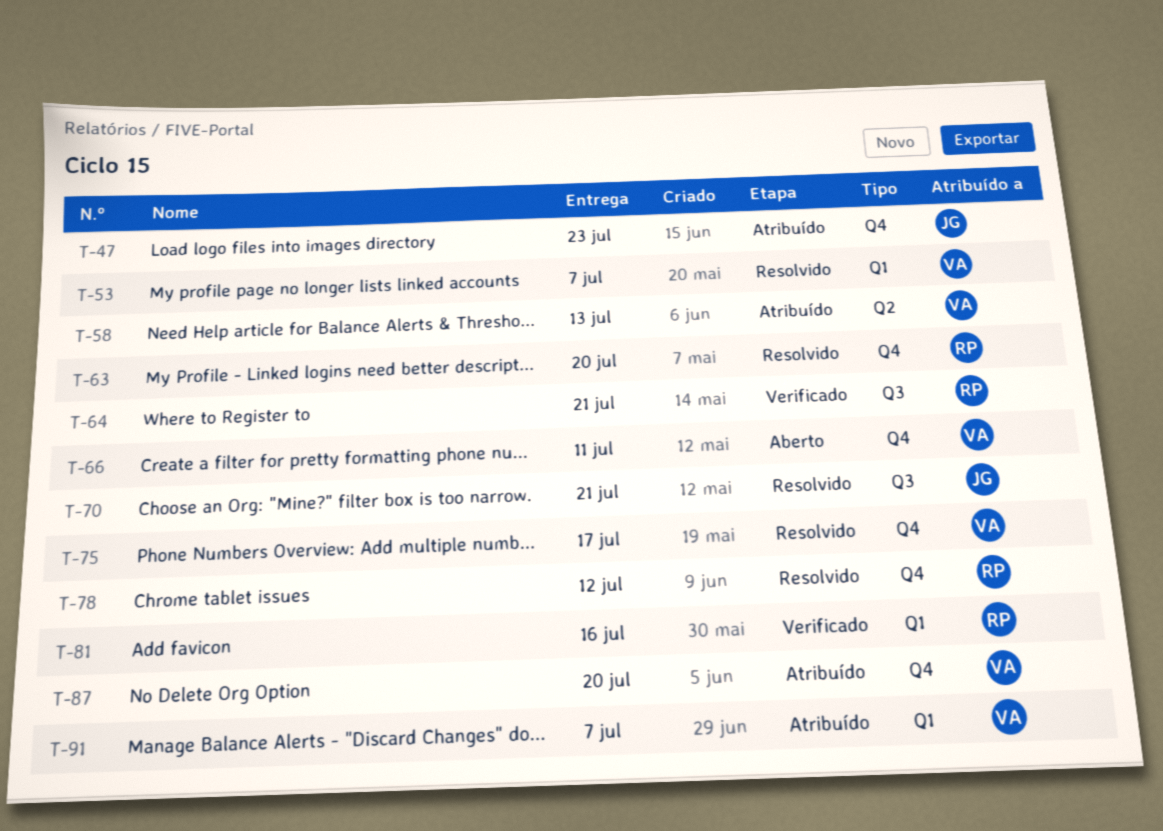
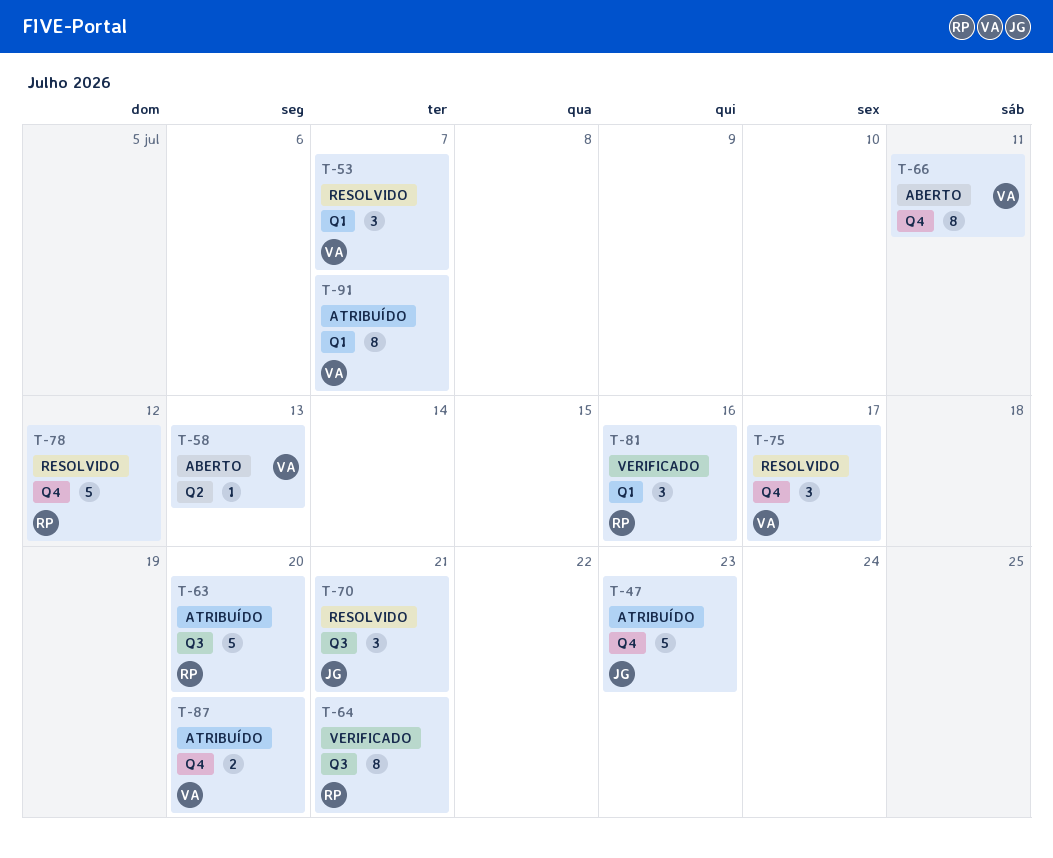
T-58, status: Atribuído -> Aberto
T-63, status: Resolvido -> Atribuído
T-63, label: Q4 -> Q3

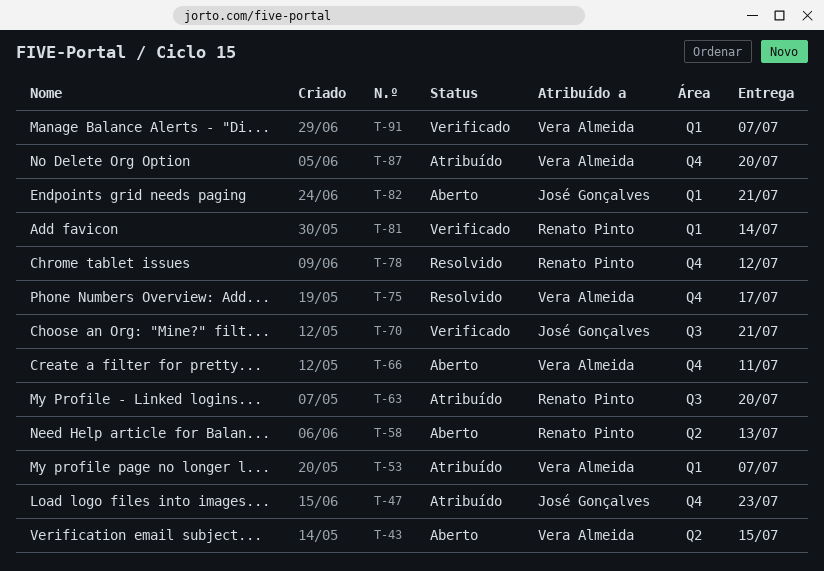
T-43: none -> present
T-53, status: Resolvido -> Atribuído
T-58, owner: Vera Almeida -> Renato Pinto
T-64: present -> none
T-70, status: Resolvido -> Verificado
T-81, due: Jul 16 -> Jul 14
T-82: none -> present
T-91, status: Atribuído -> Verificado

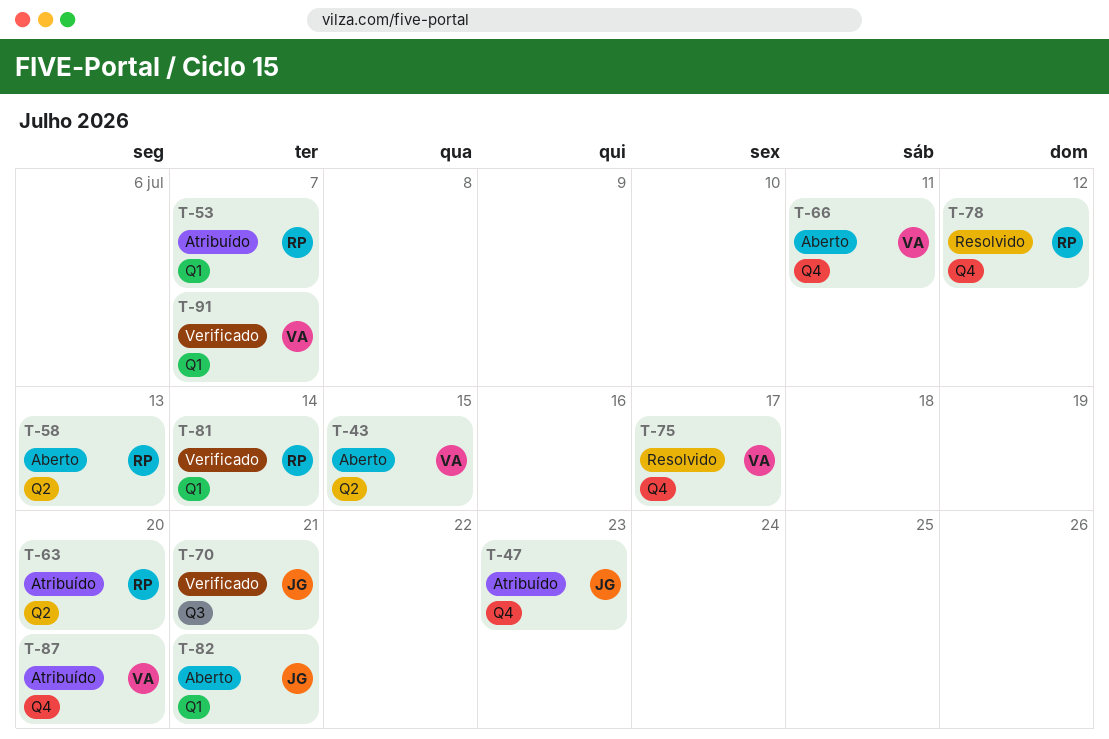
T-53, owner: Vera Almeida -> Renato Pinto
T-63, label: Q3 -> Q2

